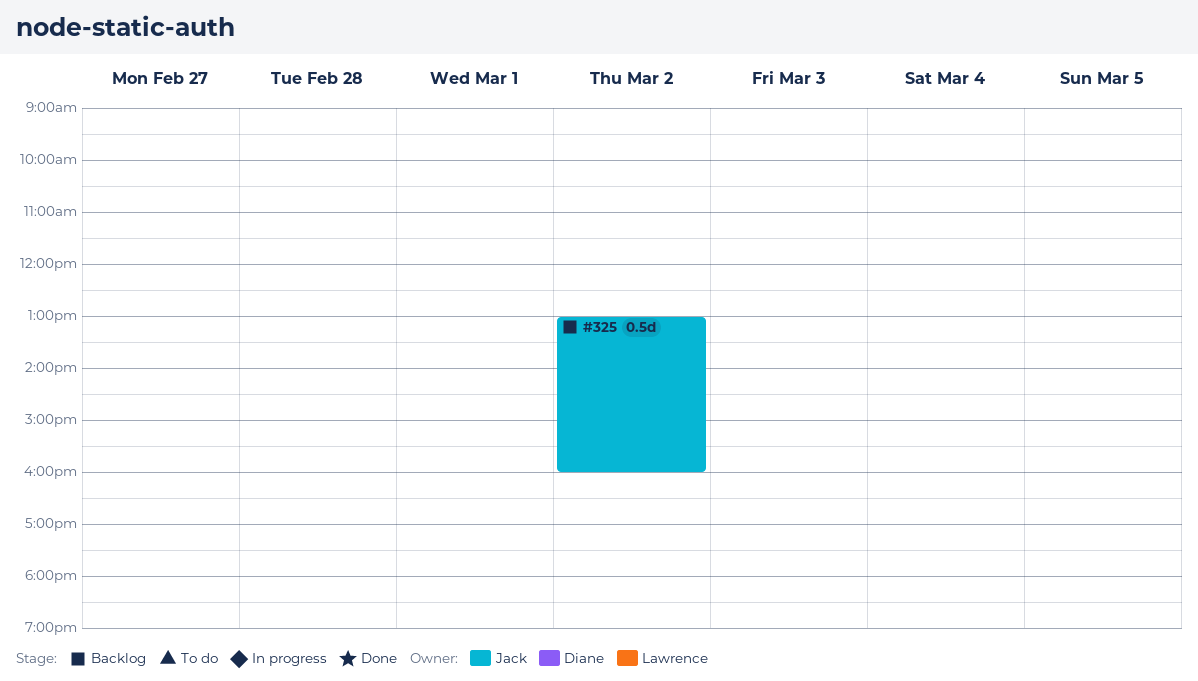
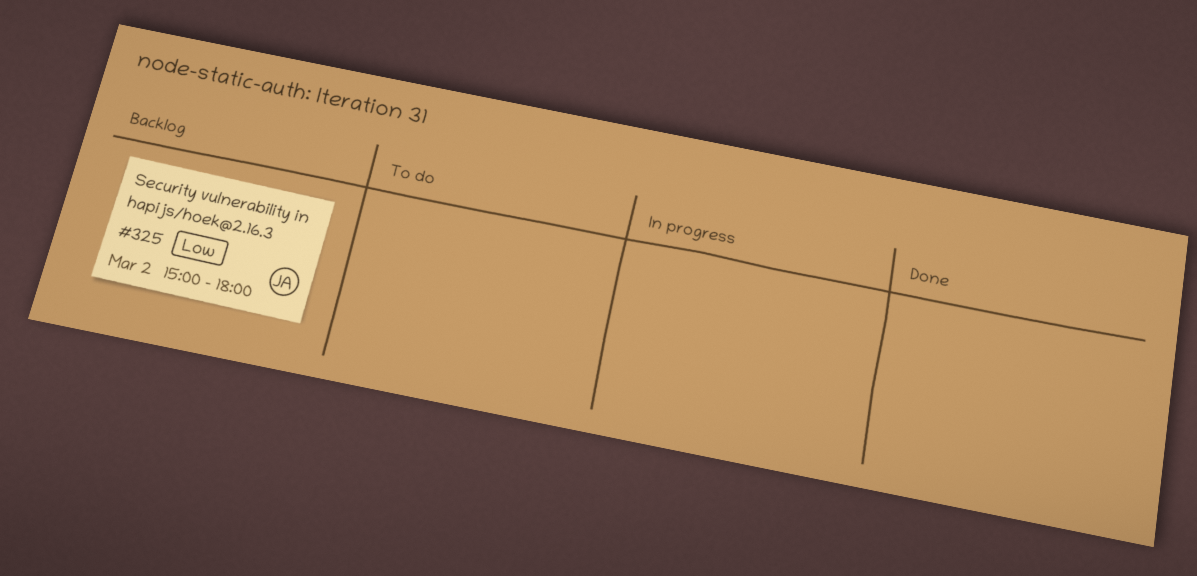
#325, begins: 13:00 -> 15:00
#325, ends: 16:00 -> 18:00

